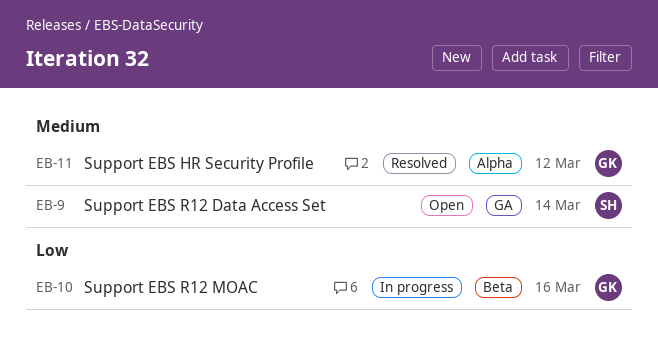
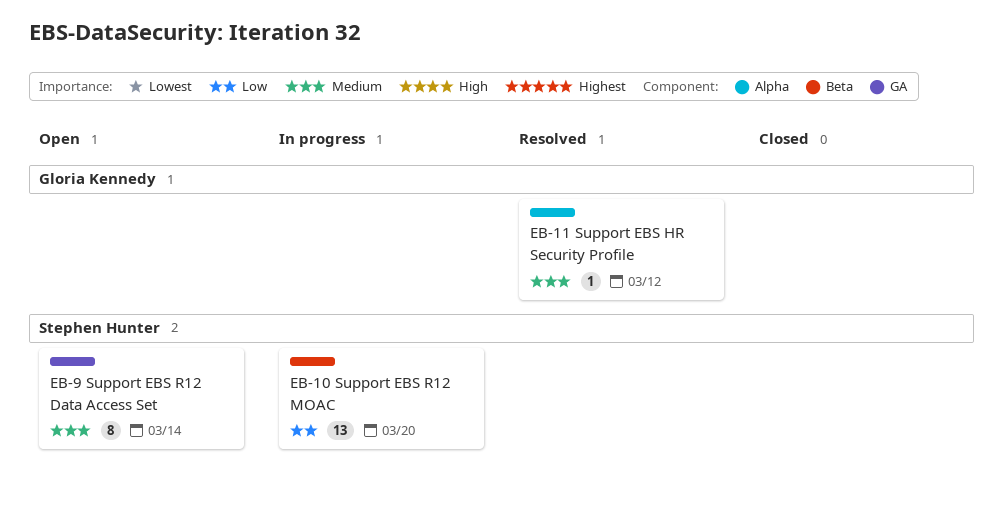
EB-10, owner: Gloria Kennedy -> Stephen Hunter
EB-10, due: Mar 16 -> Mar 20

